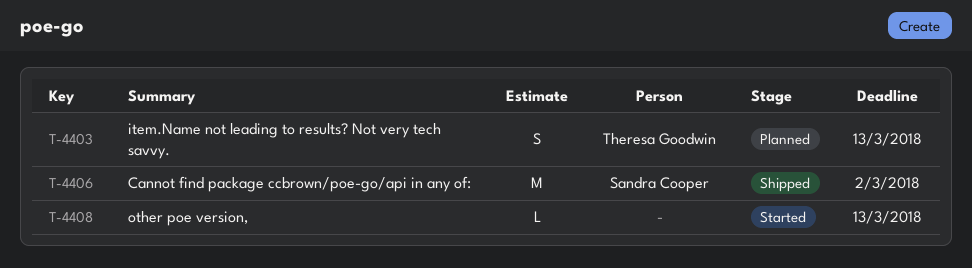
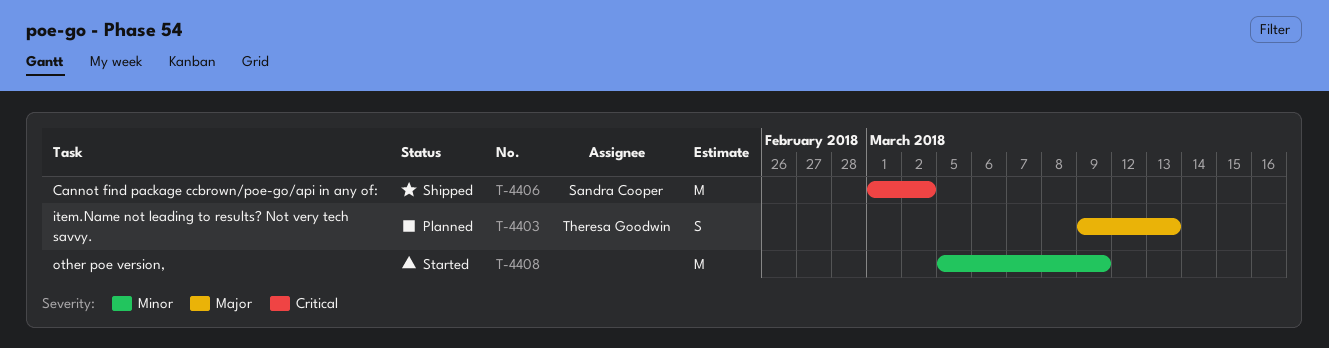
T-4408, estimate: L -> M
T-4408, due: Mar 13 -> Mar 9

